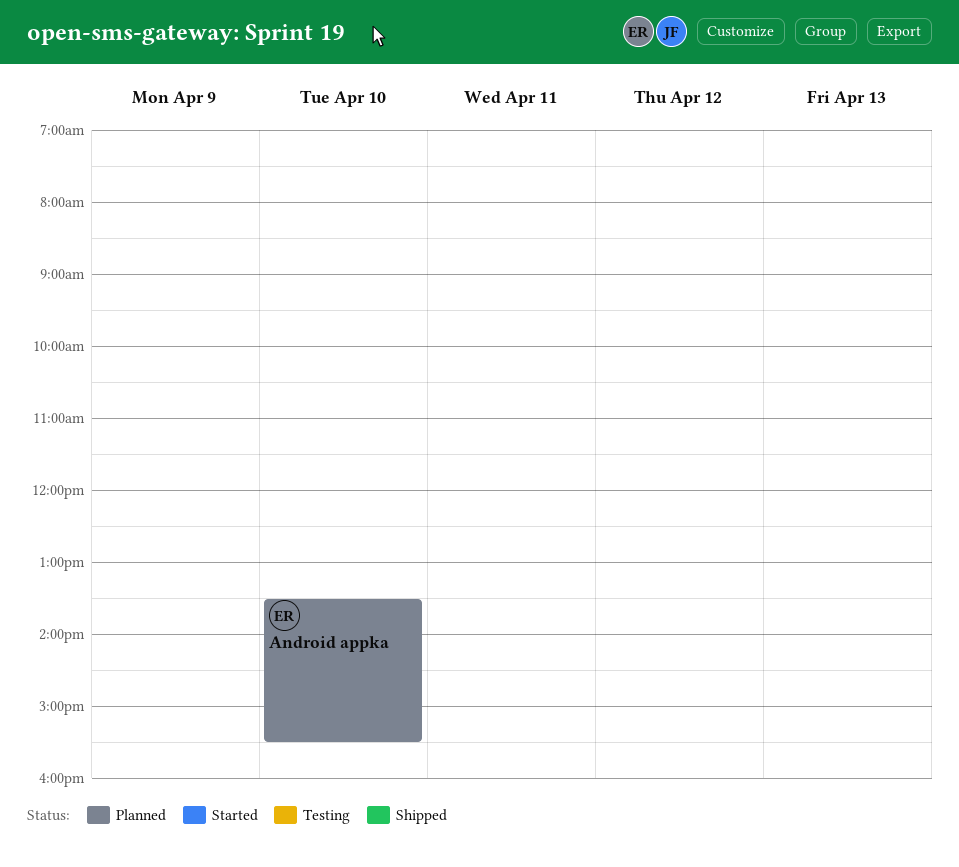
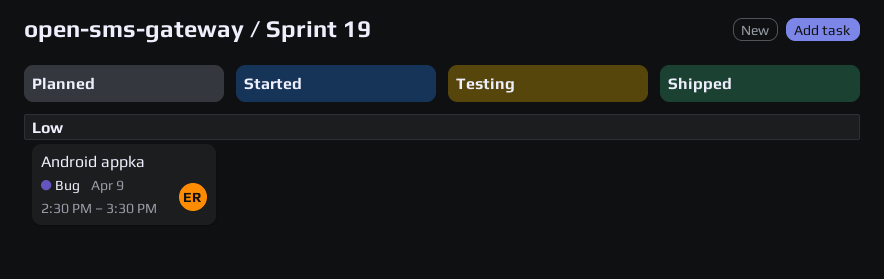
Android appka, day: Apr 10 -> Apr 9
Android appka, begins: 13:30 -> 14:30

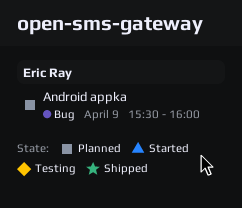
Android appka, begins: 14:30 -> 15:30
Android appka, ends: 15:30 -> 16:00

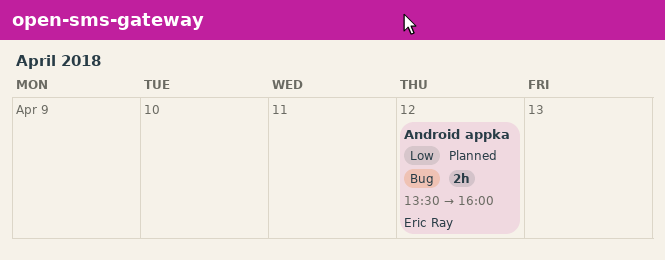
Android appka, day: Apr 9 -> Apr 12
Android appka, begins: 15:30 -> 13:30

